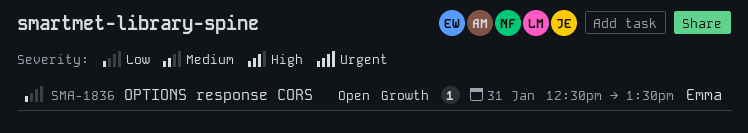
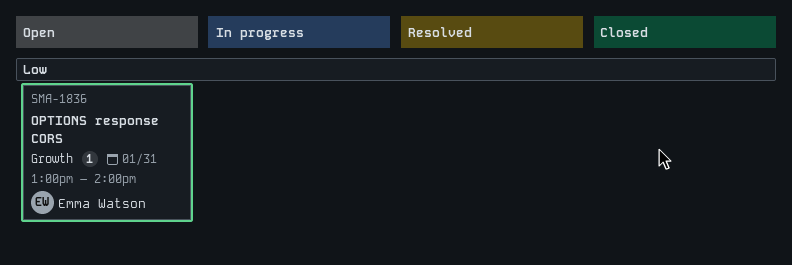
SMA-1836, begins: 12:30 -> 13:00
SMA-1836, ends: 13:30 -> 14:00

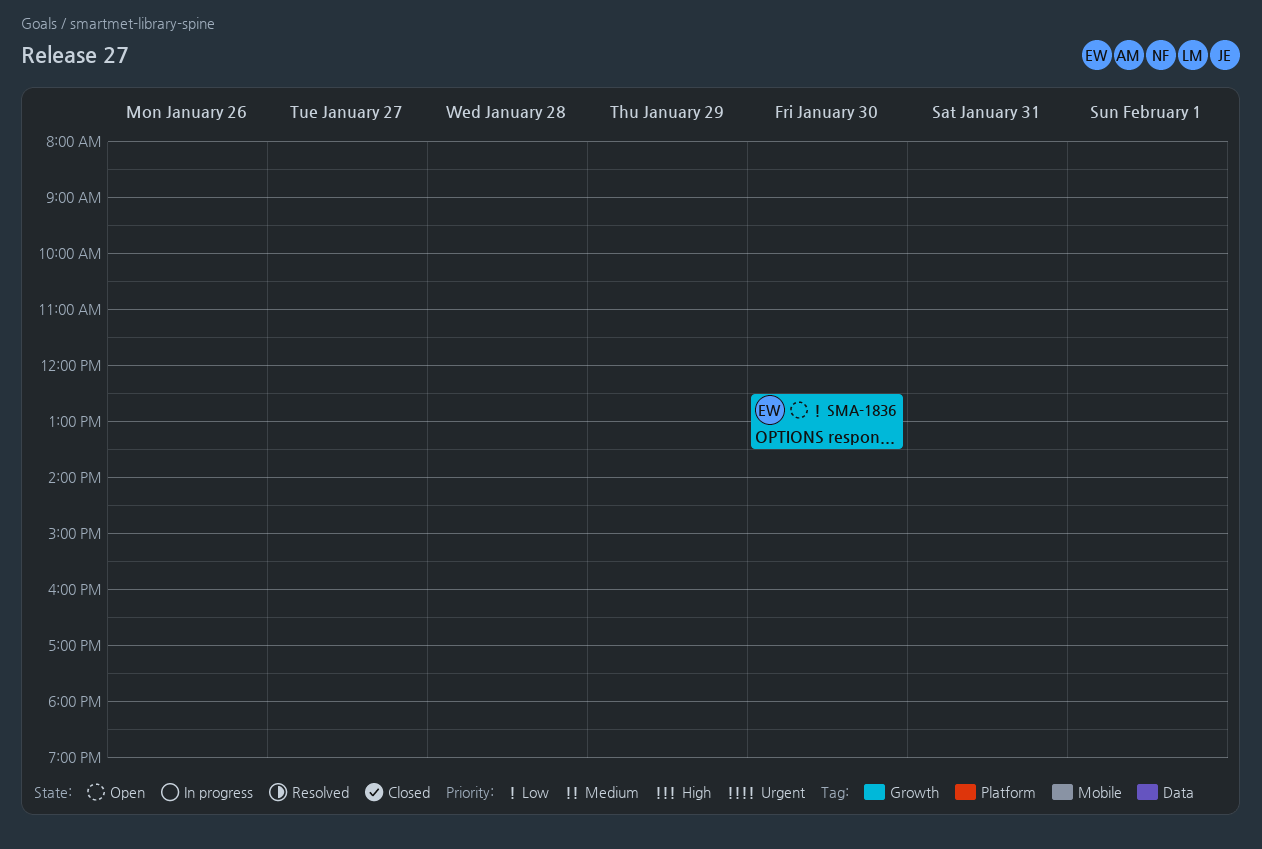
SMA-1836, day: Jan 31 -> Jan 30
SMA-1836, begins: 13:00 -> 12:30
SMA-1836, ends: 14:00 -> 13:30

